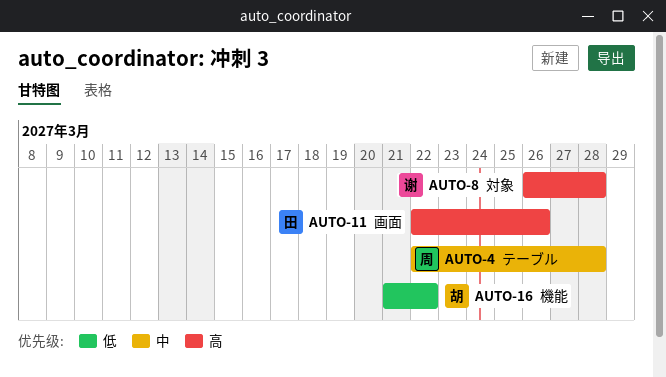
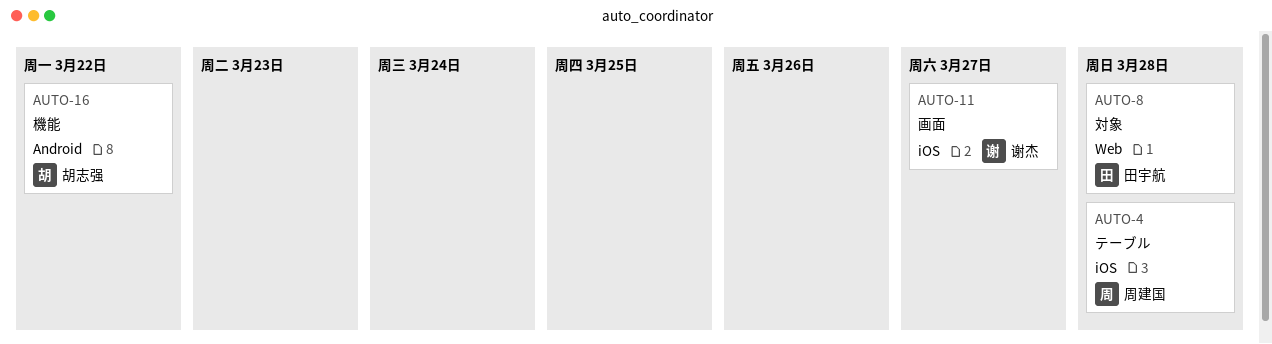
AUTO-8, owner: 谢杰 -> 田宇航
AUTO-11, owner: 田宇航 -> 谢杰
AUTO-11, due: Mar 26 -> Mar 27

